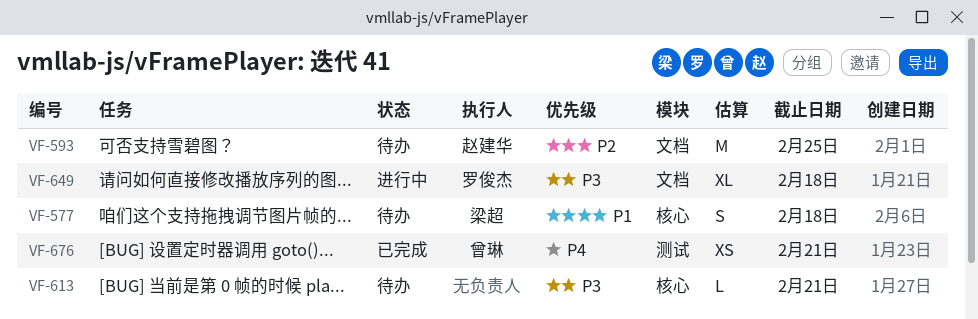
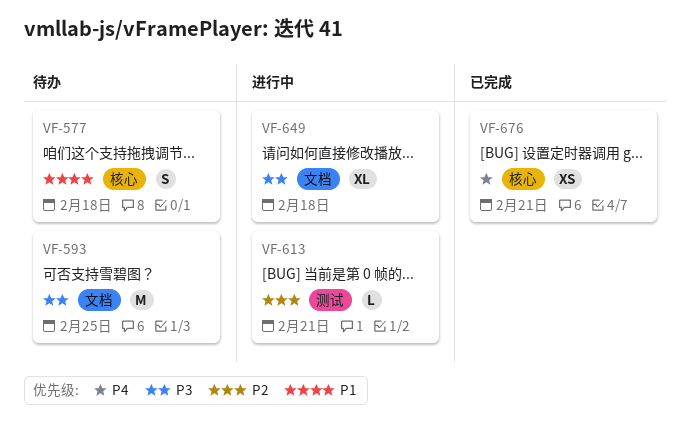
VF-593, priority: P2 -> P3
VF-613, status: 待办 -> 进行中
VF-613, priority: P3 -> P2
VF-613, label: 核心 -> 测试
VF-676, label: 测试 -> 核心

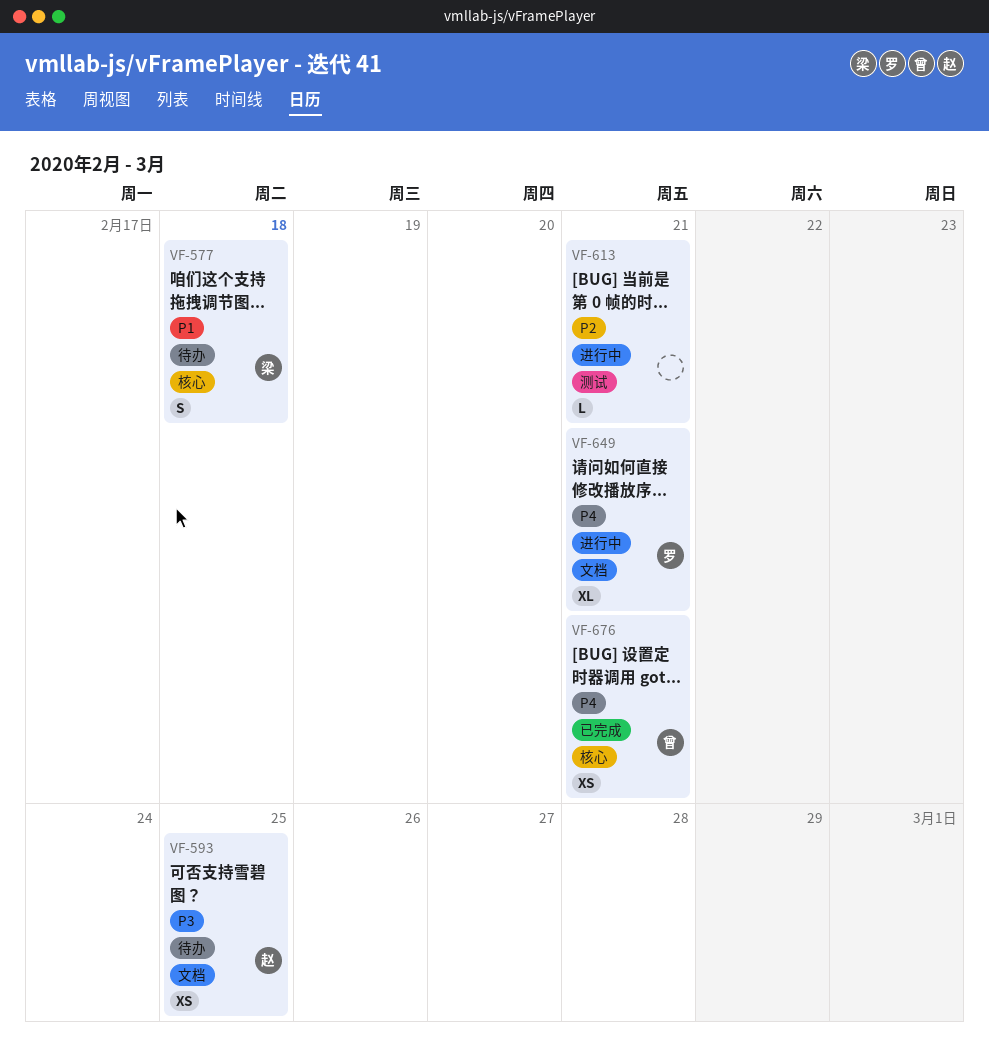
VF-593, estimate: M -> XS
VF-649, priority: P3 -> P4
VF-649, due: Feb 18 -> Feb 21

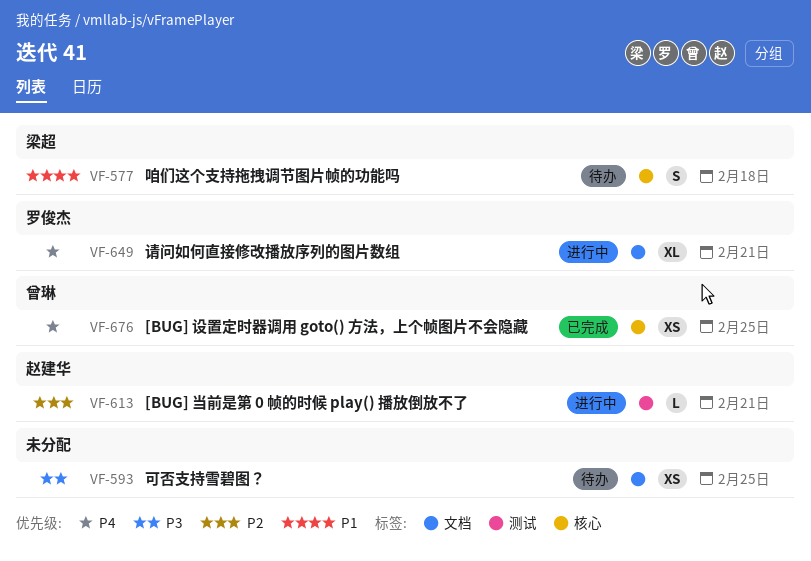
VF-593, owner: 赵建华 -> none
VF-613, owner: none -> 赵建华
VF-676, due: Feb 21 -> Feb 25

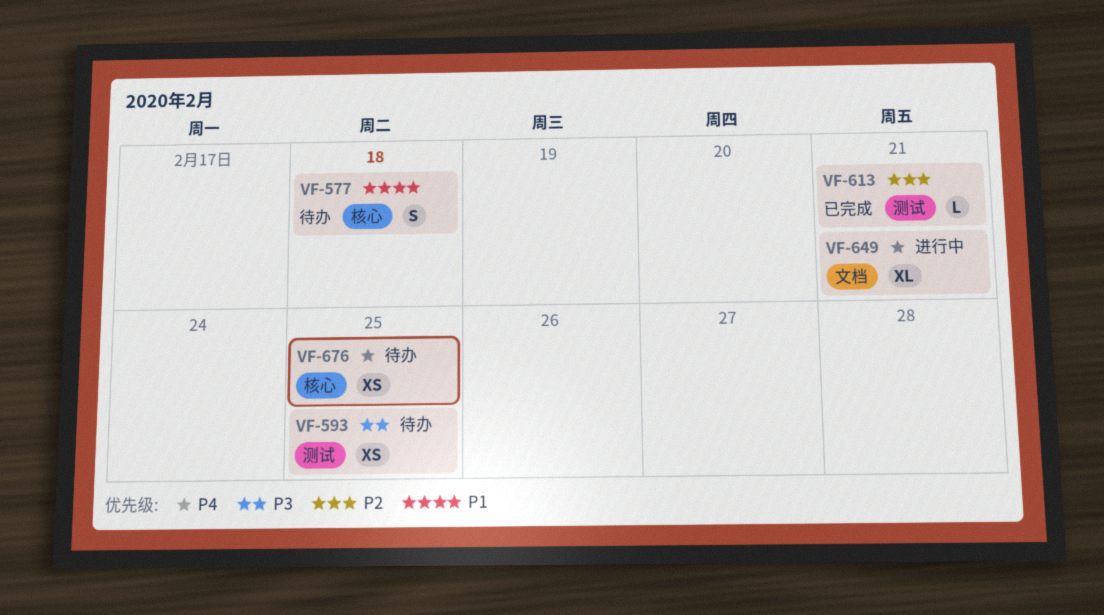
VF-593, label: 文档 -> 测试
VF-613, status: 进行中 -> 已完成
VF-676, status: 已完成 -> 待办

